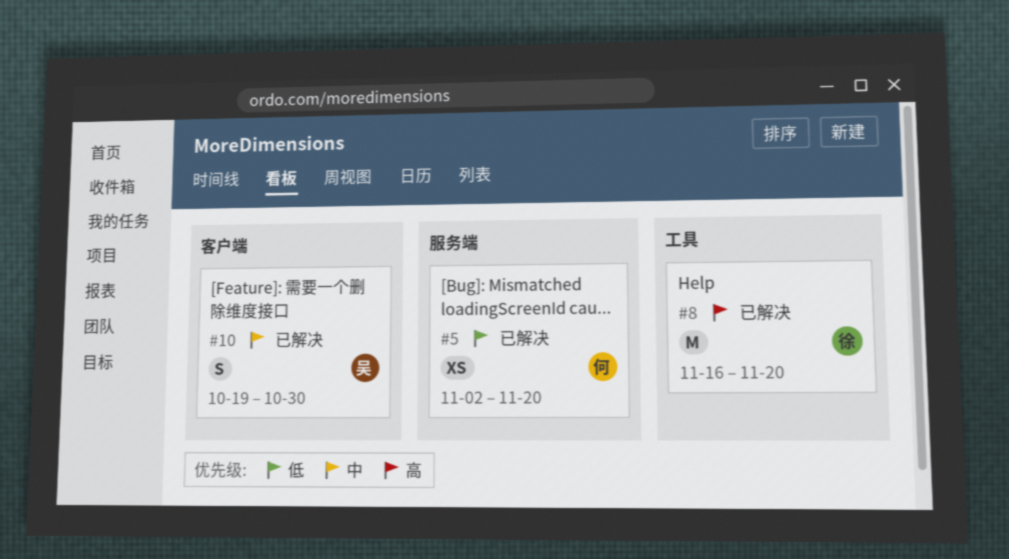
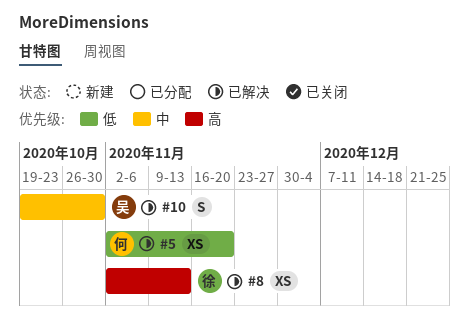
#8, estimate: M -> XS
#8, start: Nov 16 -> Nov 2
#8, due: Nov 20 -> Nov 13

